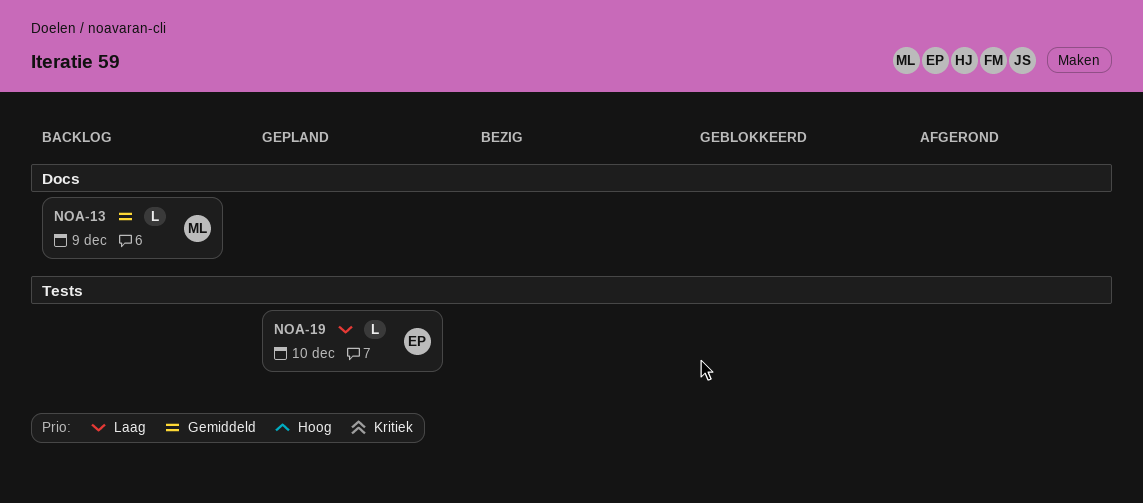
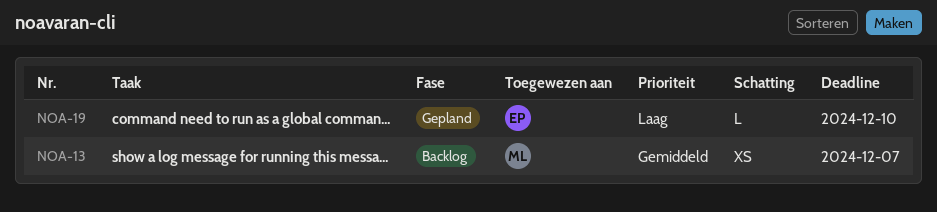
NOA-13, estimate: L -> XS
NOA-13, due: Dec 9 -> Dec 7

